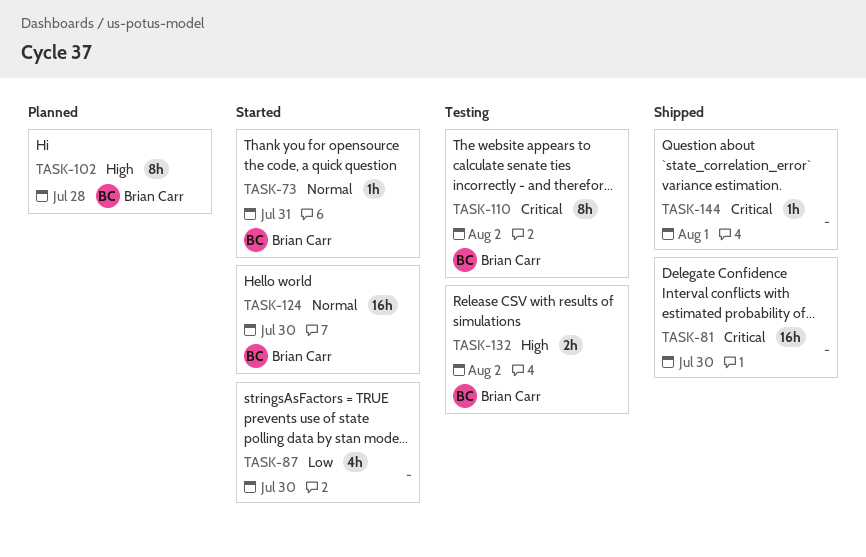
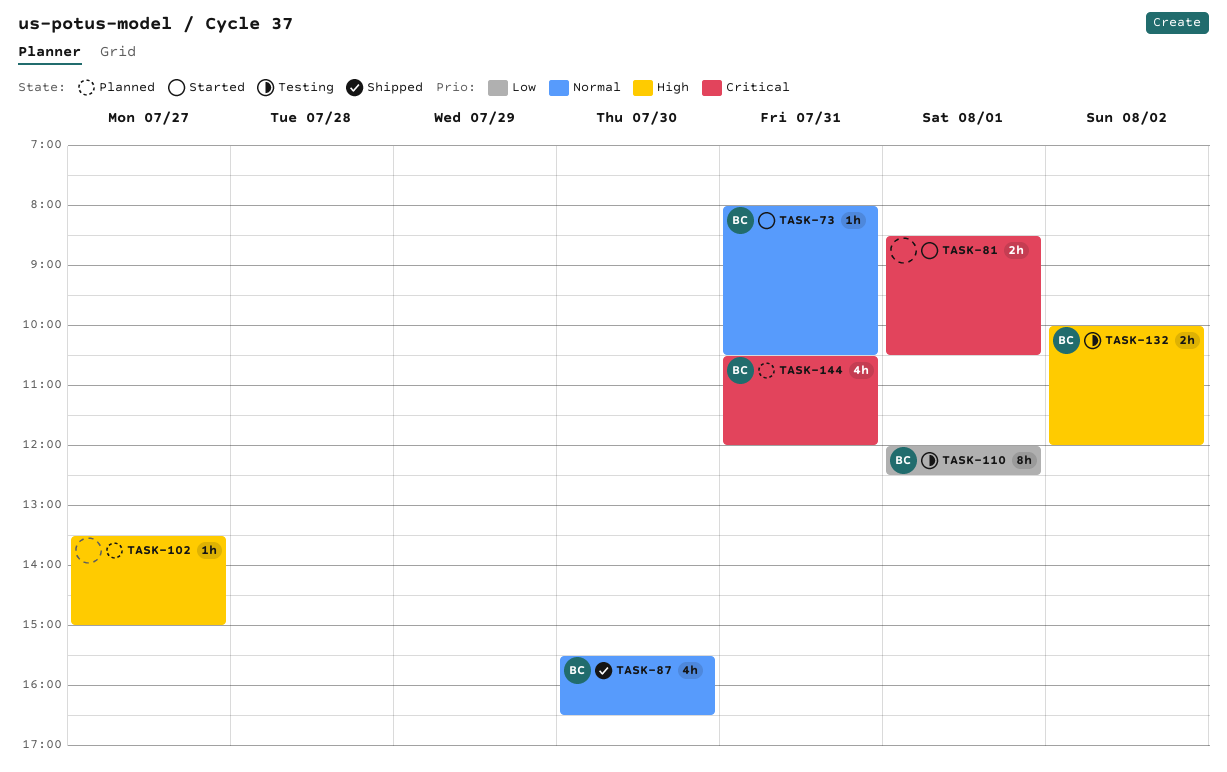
TASK-81, status: Shipped -> Started
TASK-81, estimate: 16h -> 2h
TASK-81, day: Jul 30 -> Aug 1
TASK-87, status: Started -> Shipped
TASK-87, owner: none -> Brian Carr
TASK-87, priority: Low -> Normal
TASK-102, owner: Brian Carr -> none
TASK-102, estimate: 8h -> 1h
TASK-102, day: Jul 28 -> Jul 27
TASK-110, priority: Critical -> Low
TASK-110, day: Aug 2 -> Aug 1
TASK-124: present -> none
TASK-144, status: Shipped -> Planned
TASK-144, owner: none -> Brian Carr
TASK-144, estimate: 1h -> 4h
TASK-144, day: Aug 1 -> Jul 31

